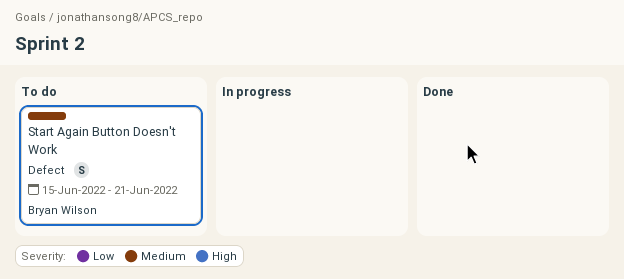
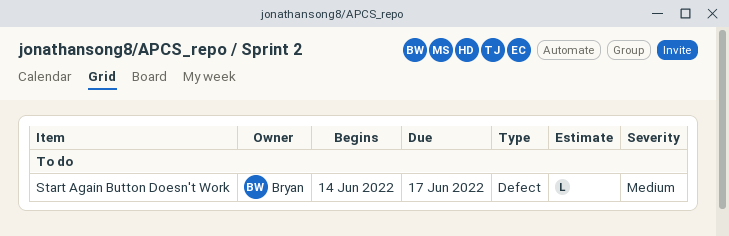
Start Again Button Doesn't Work, estimate: S -> L
Start Again Button Doesn't Work, start: Jun 15 -> Jun 14
Start Again Button Doesn't Work, due: Jun 21 -> Jun 17

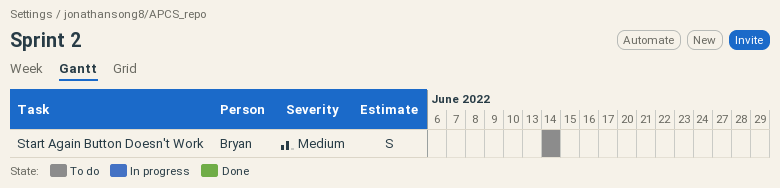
Start Again Button Doesn't Work, estimate: L -> S
Start Again Button Doesn't Work, due: Jun 17 -> Jun 14

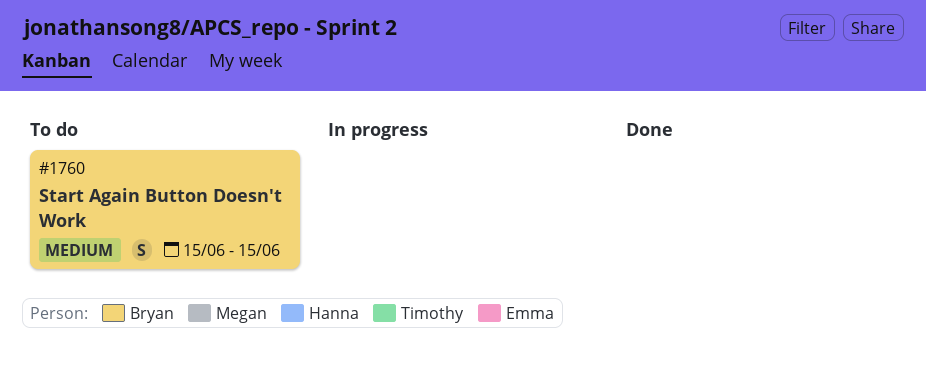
Start Again Button Doesn't Work, start: Jun 14 -> Jun 15
Start Again Button Doesn't Work, due: Jun 14 -> Jun 15

